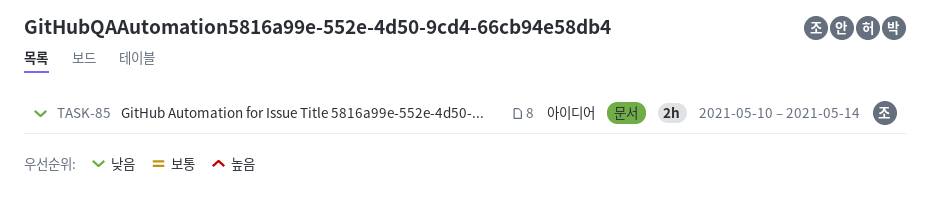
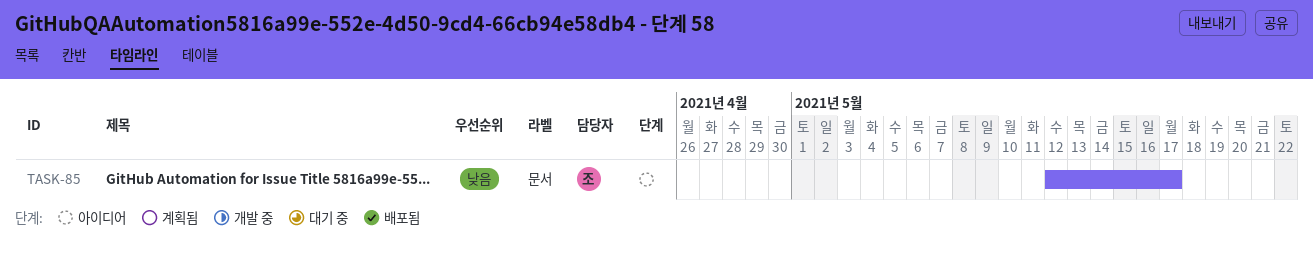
TASK-85, start: May 10 -> May 12
TASK-85, due: May 14 -> May 17

